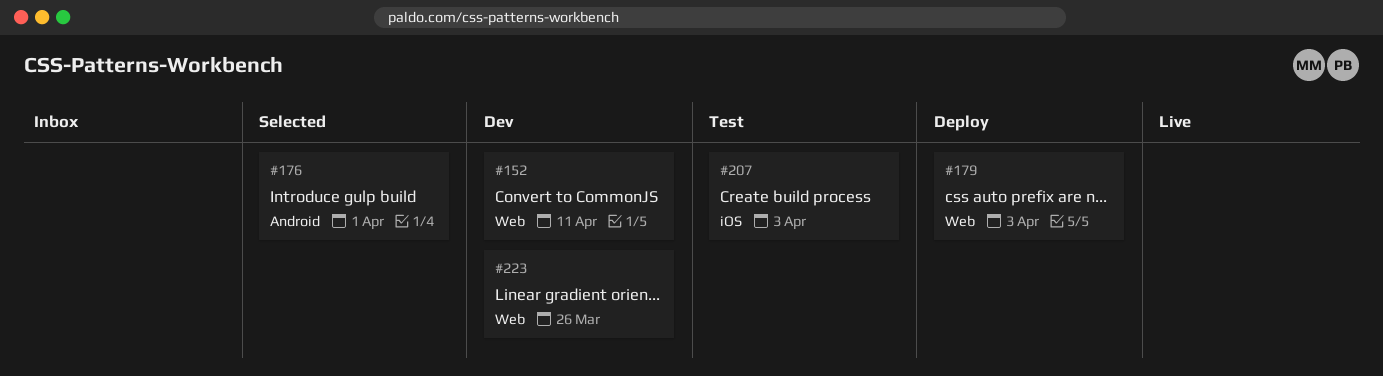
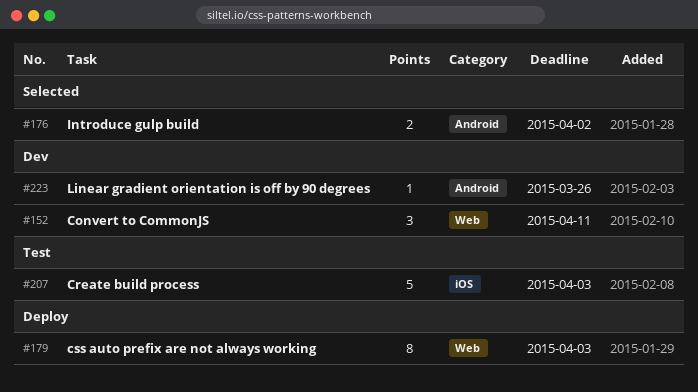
#176, due: Apr 1 -> Apr 2
#223, label: Web -> Android

